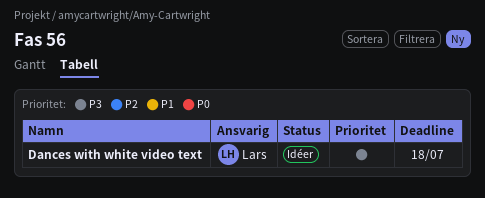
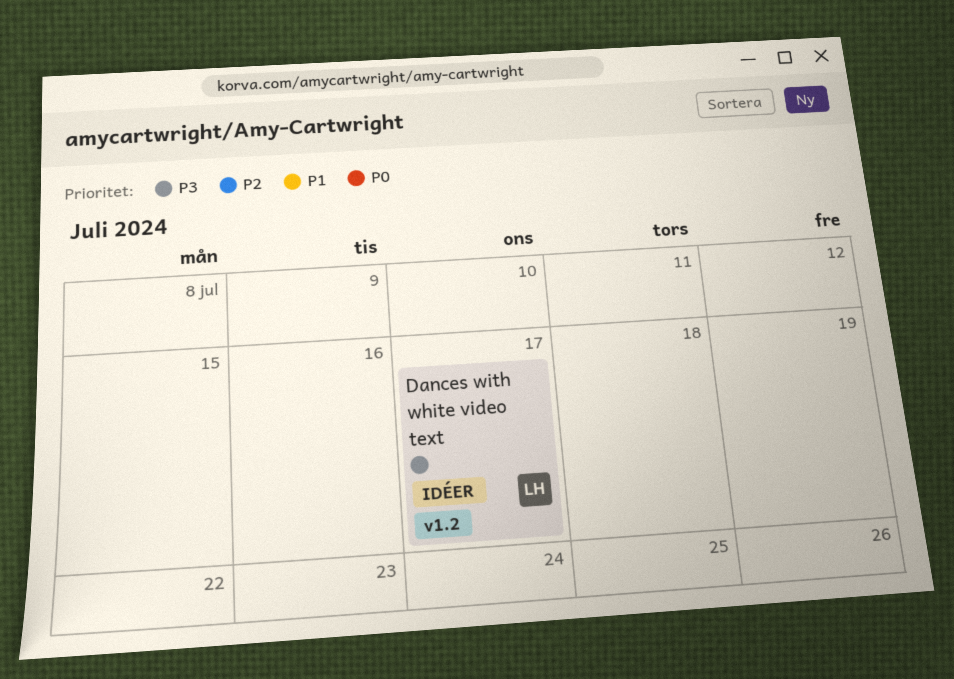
Dances with white video text, due: Jul 18 -> Jul 17

